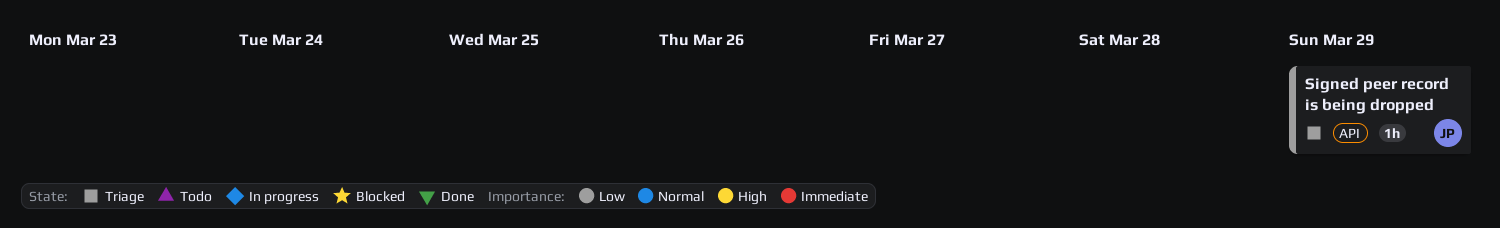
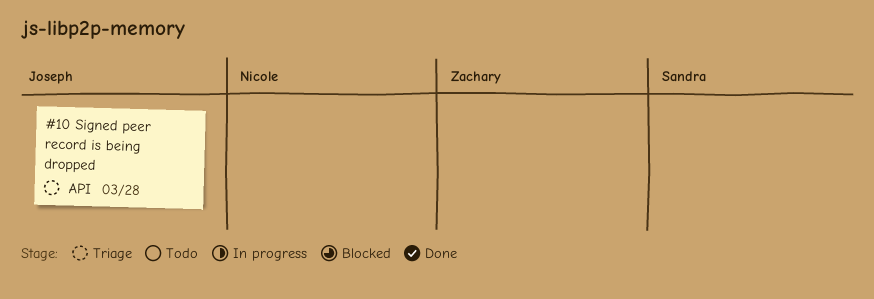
Signed peer record is being dropped, due: Mar 29 -> Mar 28

